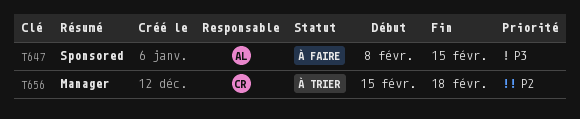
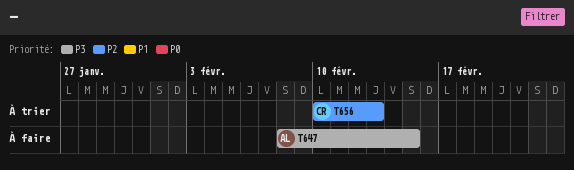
T656, start: Feb 15 -> Feb 10
T656, due: Feb 18 -> Feb 13

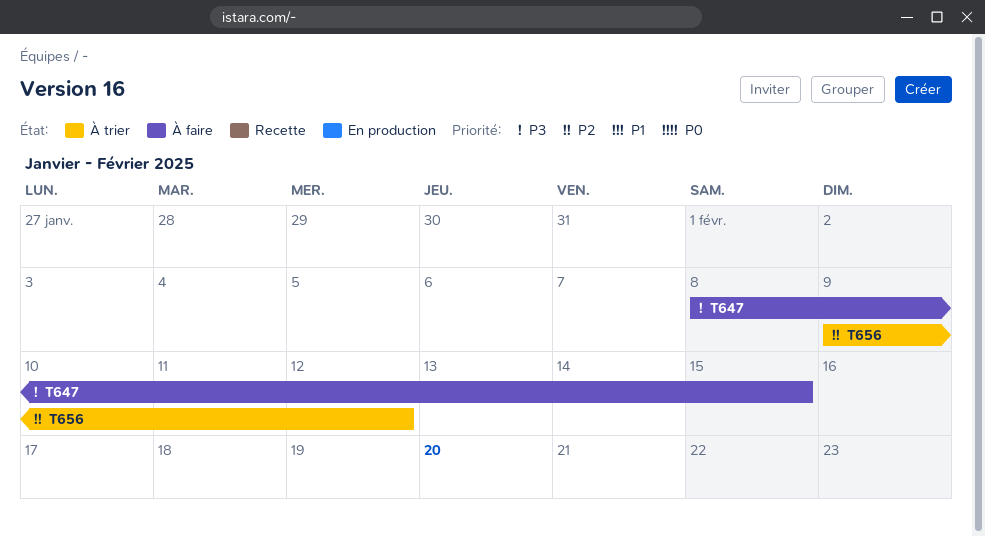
T656, start: Feb 10 -> Feb 9
T656, due: Feb 13 -> Feb 12

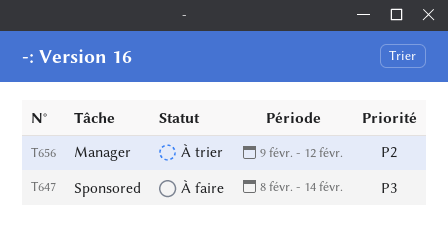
T647, due: Feb 15 -> Feb 14

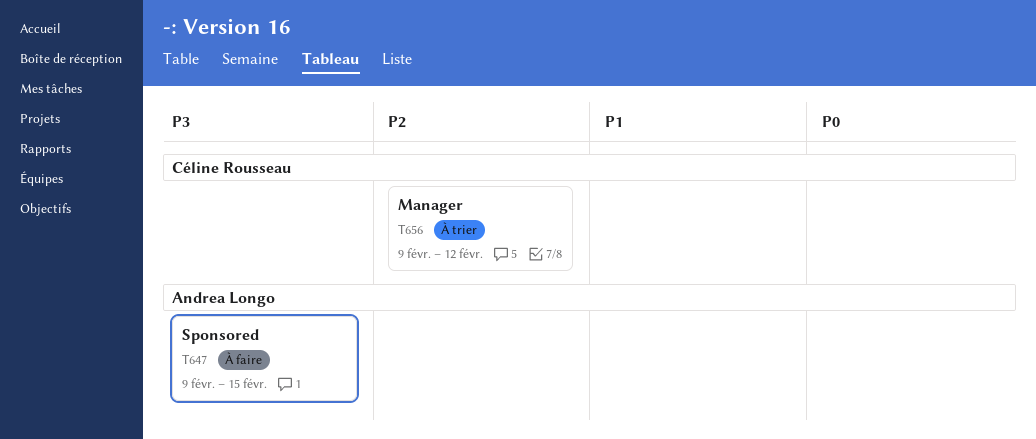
T647, start: Feb 8 -> Feb 9
T647, due: Feb 14 -> Feb 15

